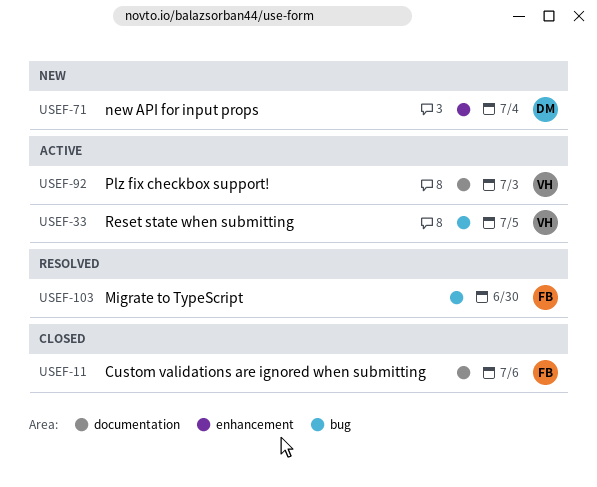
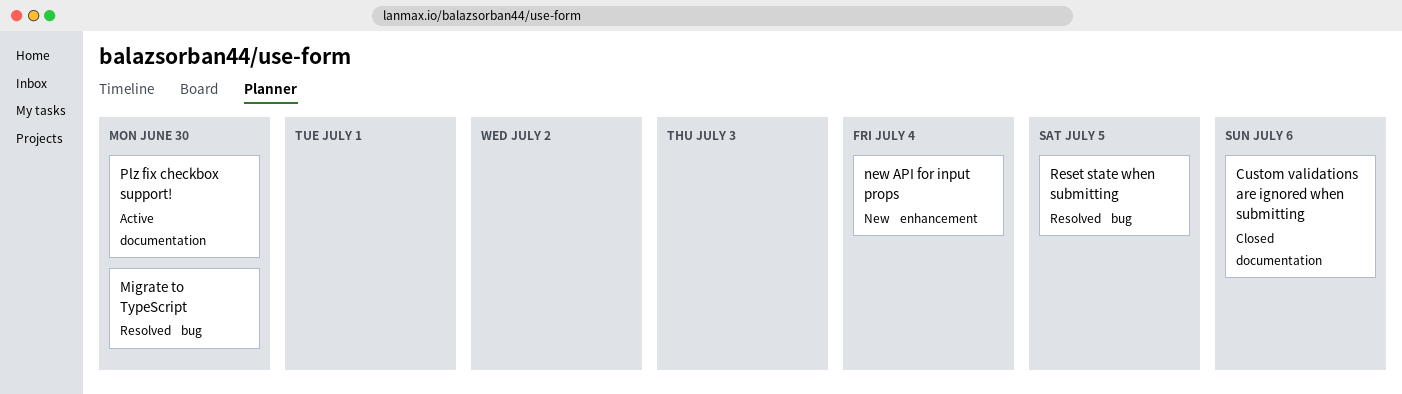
Plz fix checkbox support!, due: Jul 3 -> Jun 30
Reset state when submitting, status: Active -> Resolved

